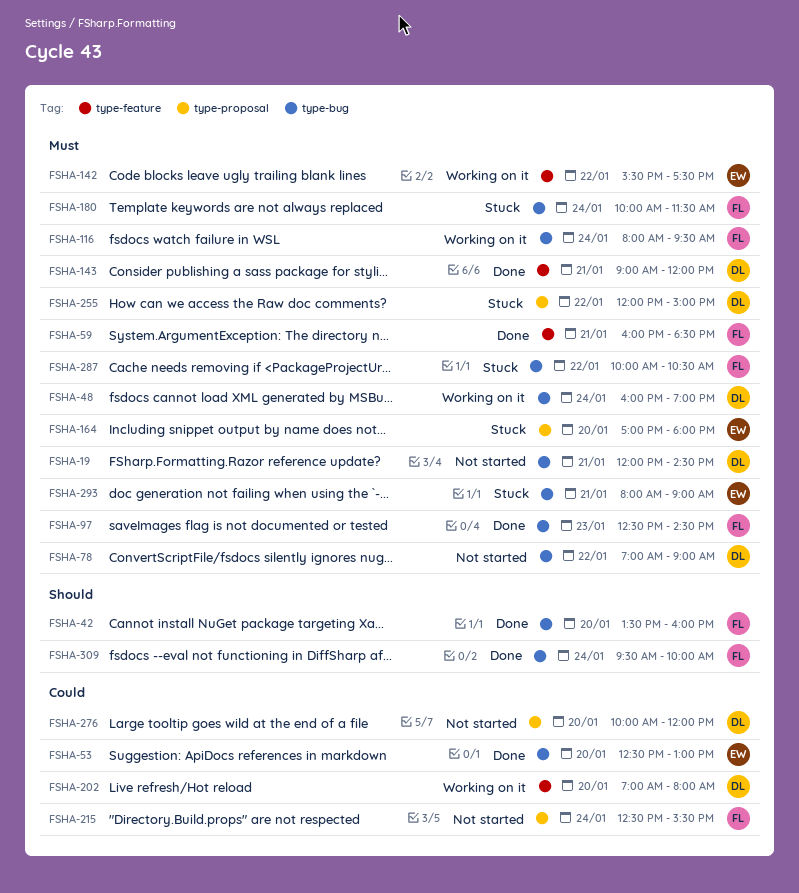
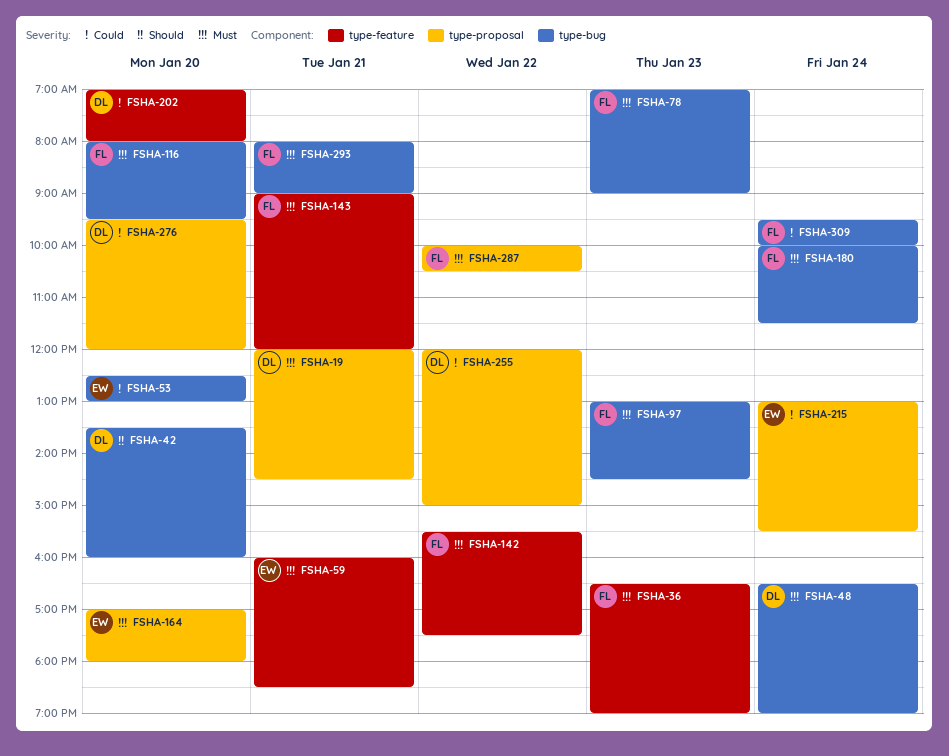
FSHA-19, label: type-bug -> type-proposal
FSHA-36: none -> present
FSHA-42, owner: FL -> DL
FSHA-48, begins: 16:00 -> 16:30
FSHA-59, owner: FL -> EW
FSHA-78, owner: DL -> FL
FSHA-78, day: Jan 22 -> Jan 23
FSHA-97, begins: 12:30 -> 13:00
FSHA-116, day: Jan 24 -> Jan 20
FSHA-142, owner: EW -> FL
FSHA-143, owner: DL -> FL
FSHA-215, owner: FL -> EW
FSHA-215, begins: 12:30 -> 13:00
FSHA-255, priority: Must -> Could
FSHA-276, begins: 10:00 -> 09:30
FSHA-287, label: type-bug -> type-proposal
FSHA-293, owner: EW -> FL
FSHA-309, priority: Should -> Could

